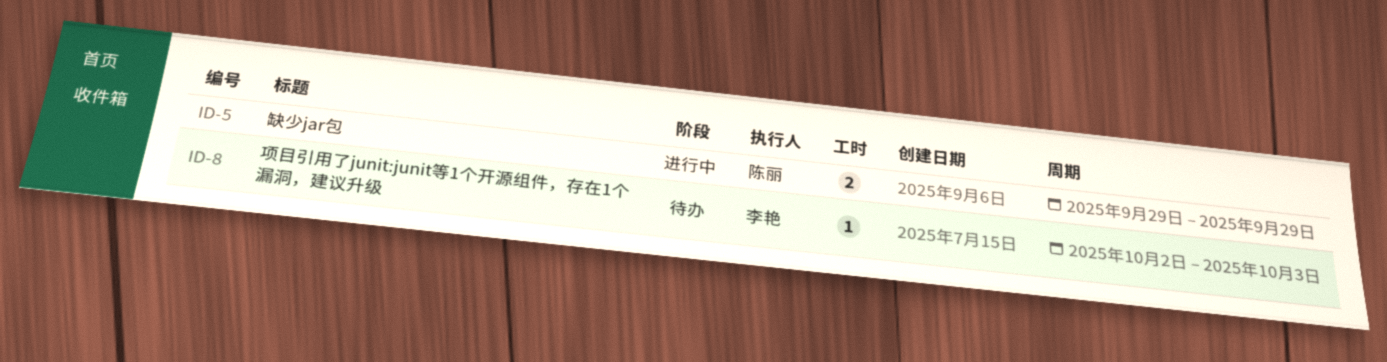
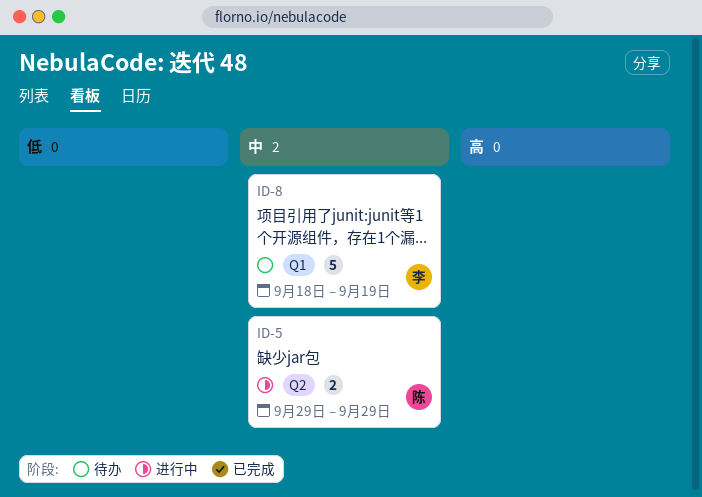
ID-8, estimate: 1 -> 5
ID-8, start: Oct 2 -> Sep 18
ID-8, due: Oct 3 -> Sep 19

